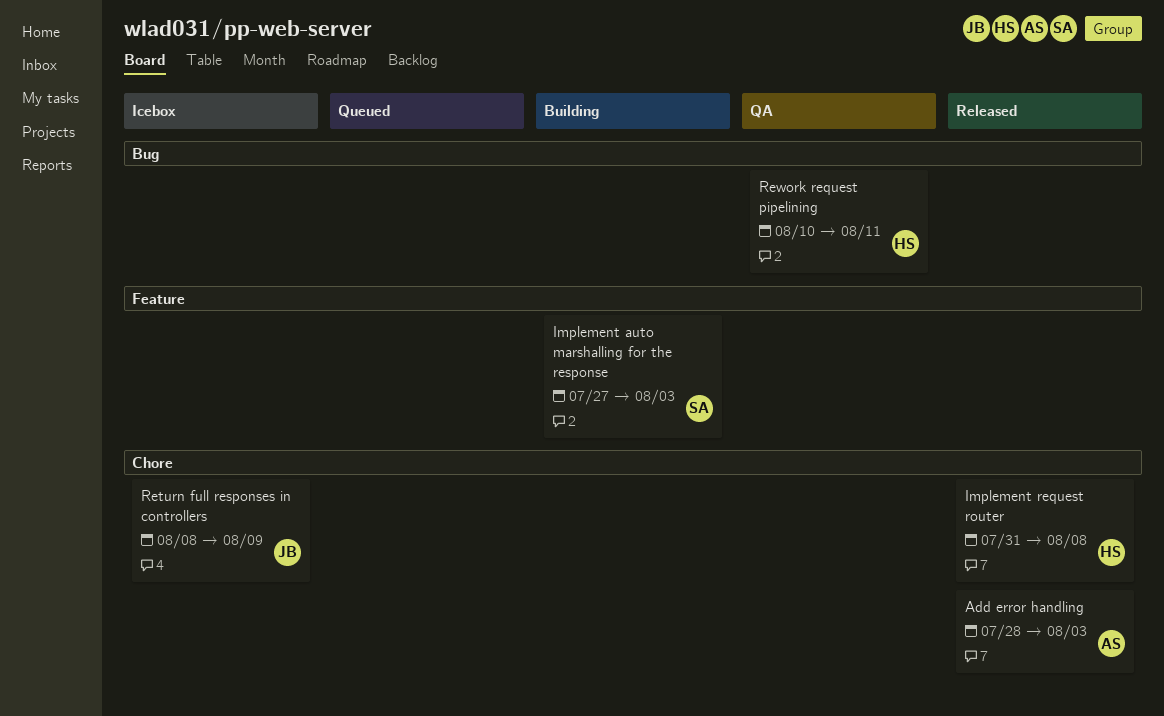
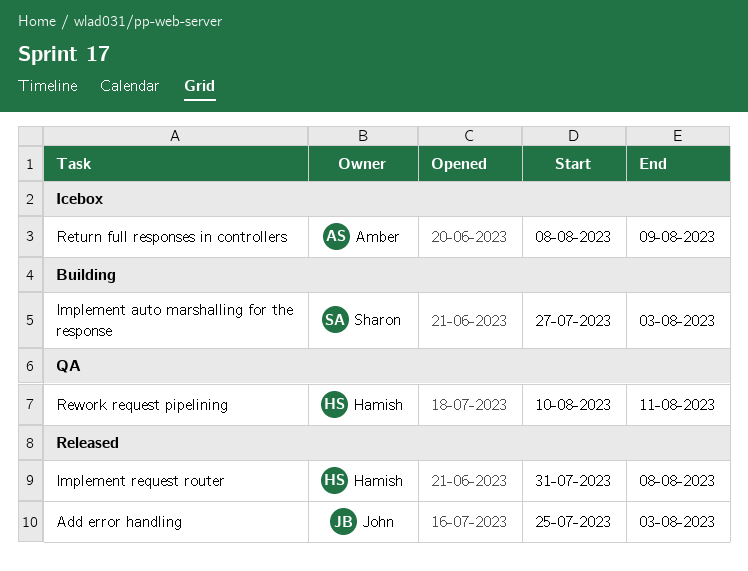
Add error handling, owner: Amber -> John
Add error handling, start: Jul 28 -> Jul 25
Return full responses in controllers, owner: John -> Amber

